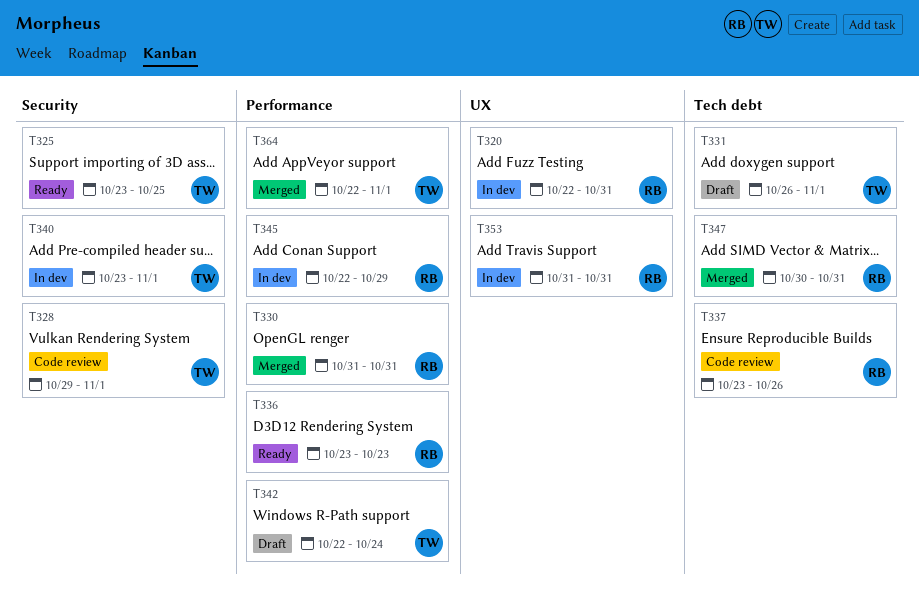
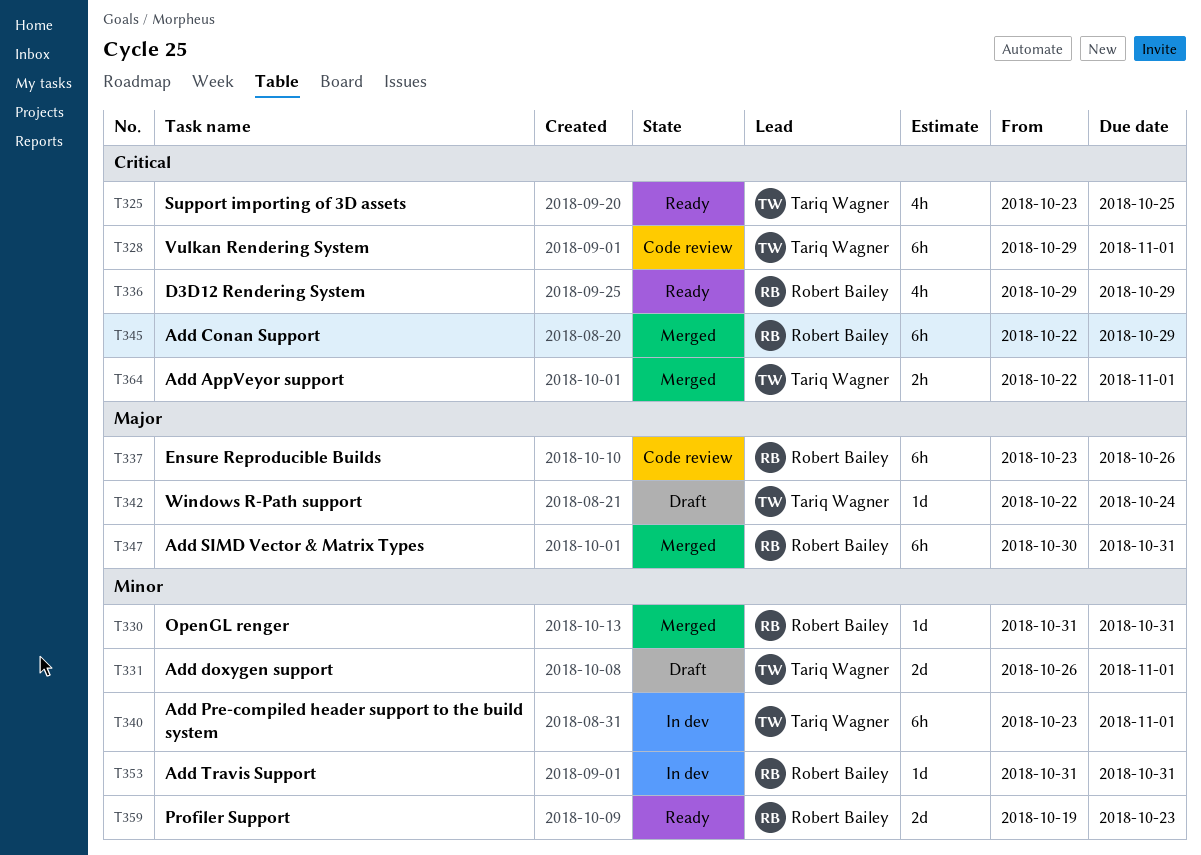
T320: present -> none
T336, start: Oct 23 -> Oct 29
T336, due: Oct 23 -> Oct 29
T345, status: In dev -> Merged
T359: none -> present

